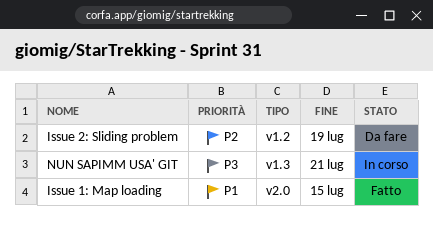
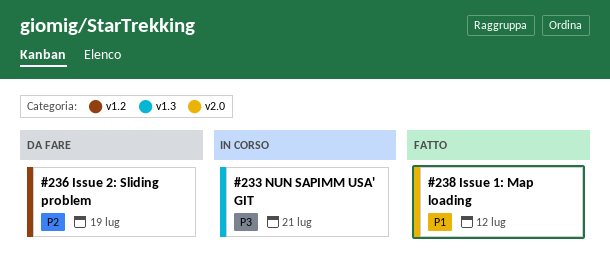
Issue 1: Map loading, due: Jul 15 -> Jul 12

